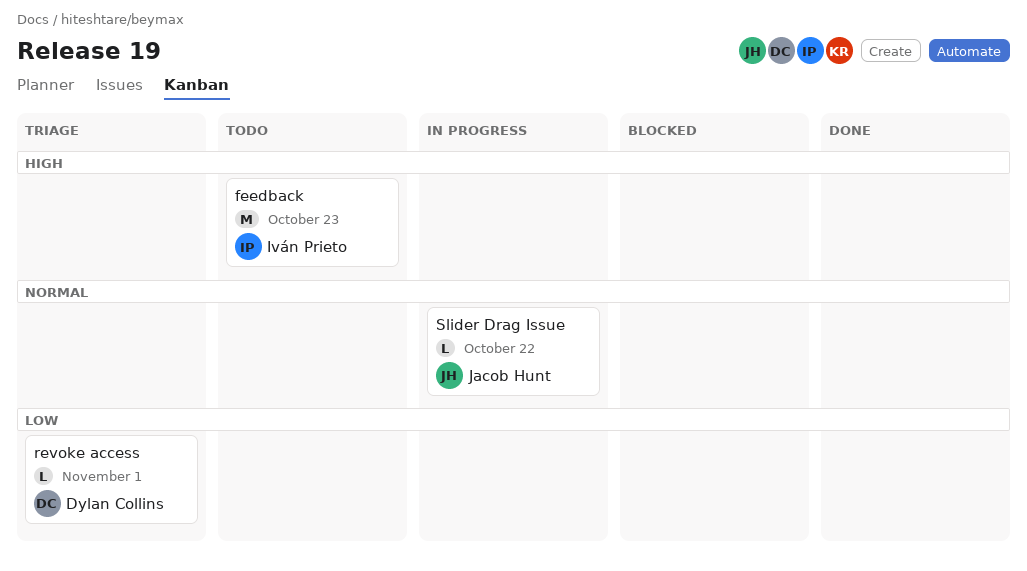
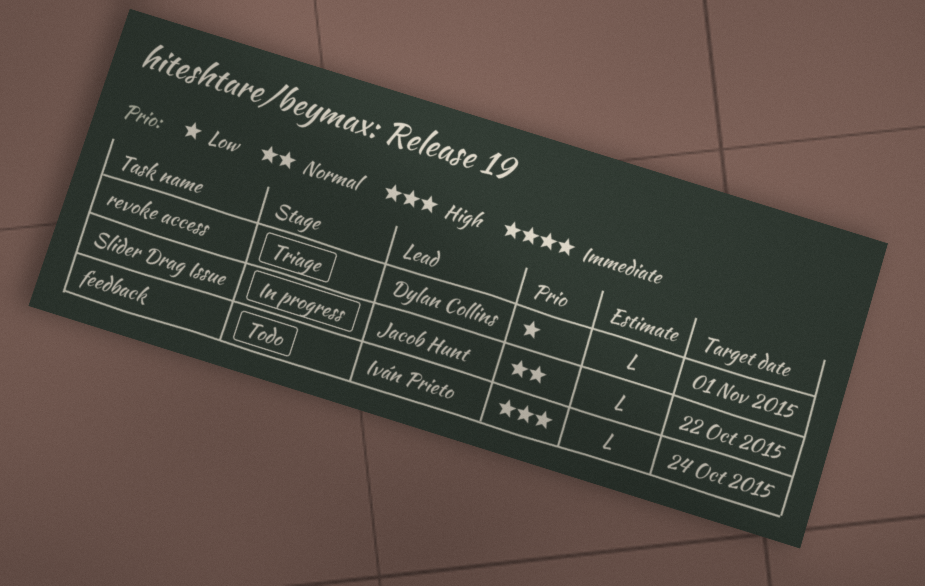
feedback, estimate: M -> L
feedback, due: Oct 23 -> Oct 24

